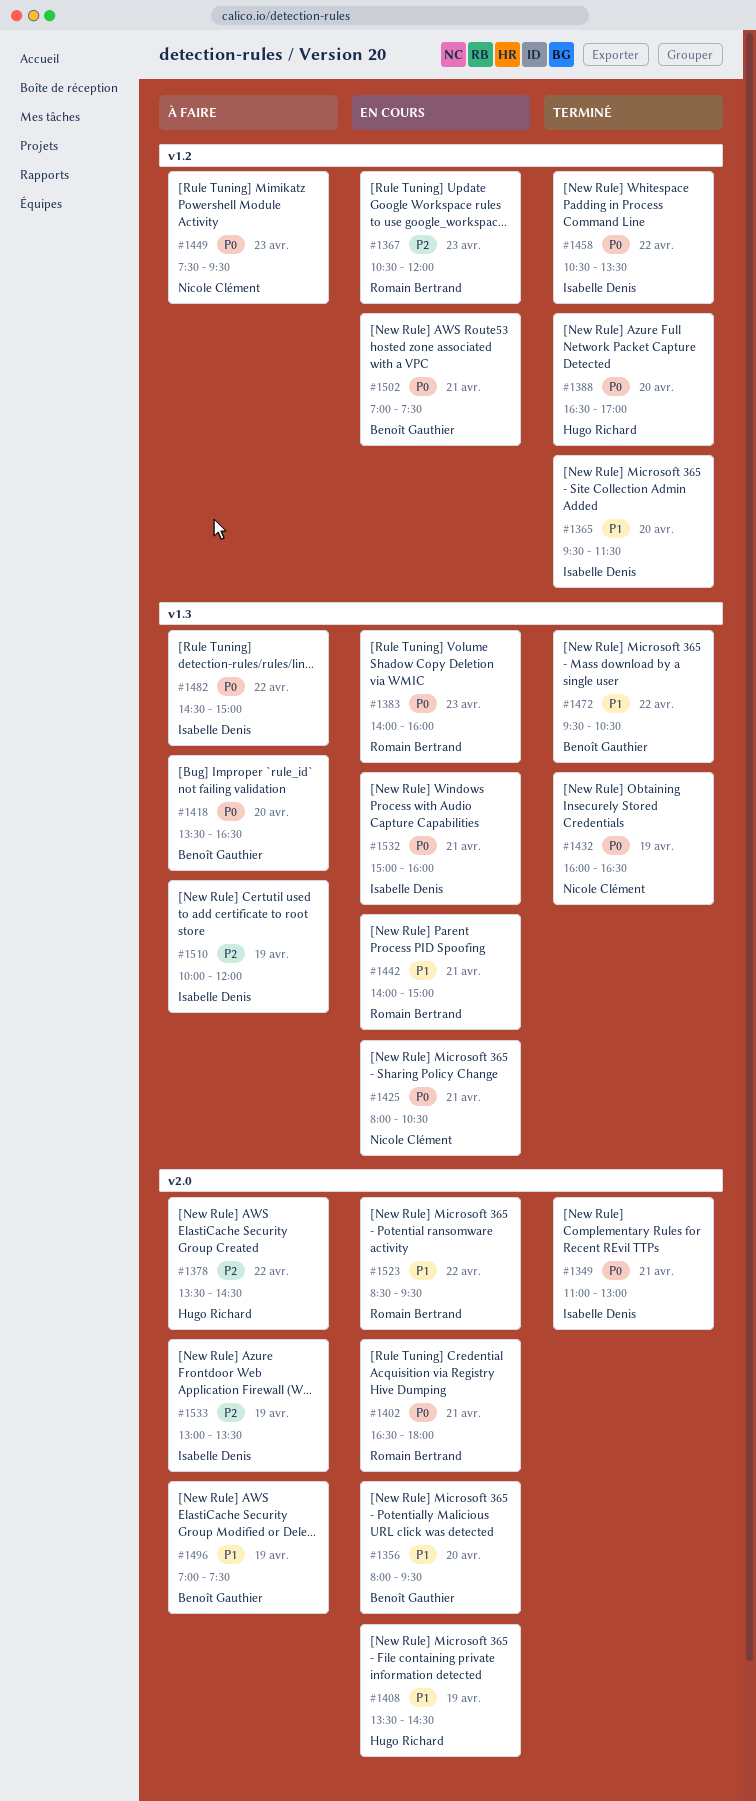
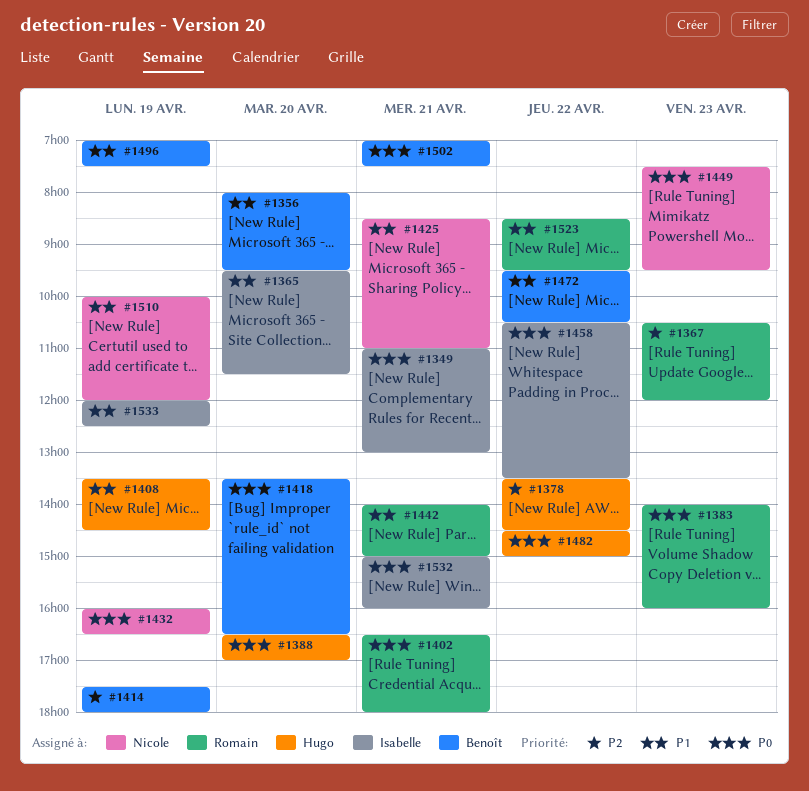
#1414: none -> present
#1425, priority: P0 -> P1
#1425, begins: 08:00 -> 08:30
#1425, ends: 10:30 -> 11:00
#1482, owner: Isabelle Denis -> Hugo Richard
#1510, owner: Isabelle Denis -> Nicole Clément
#1510, priority: P2 -> P1
#1533, priority: P2 -> P1
#1533, begins: 13:00 -> 12:00
#1533, ends: 13:30 -> 12:30

